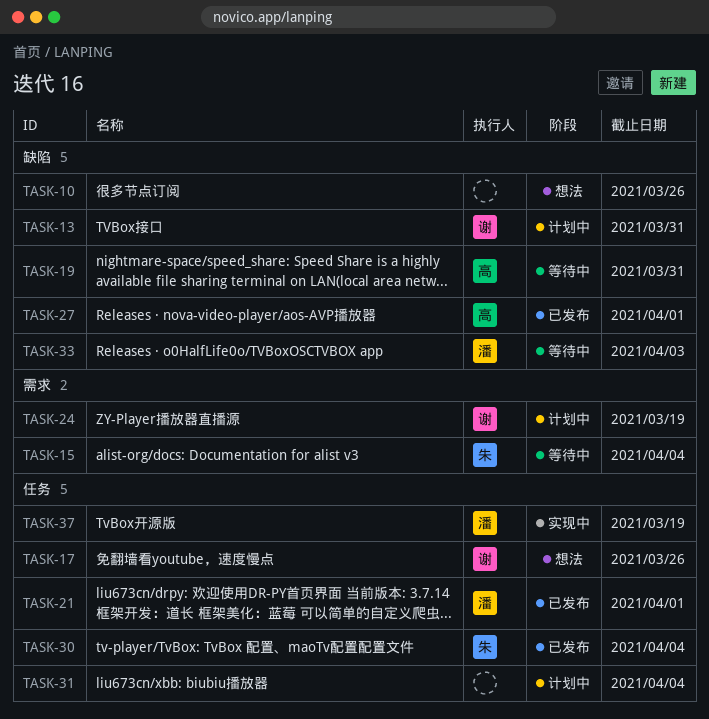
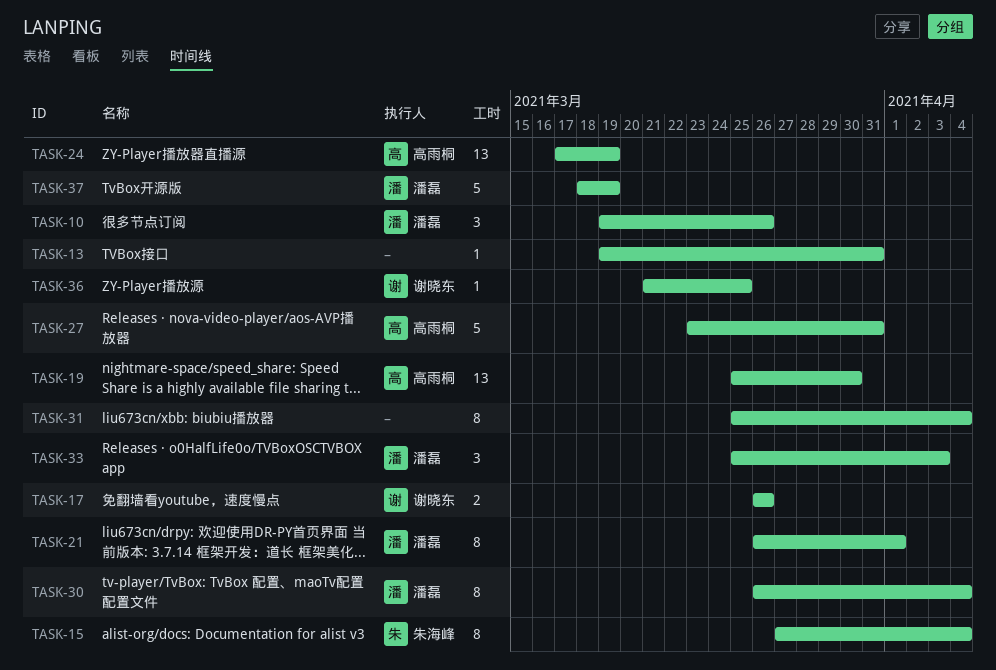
TASK-10, owner: none -> 潘磊
TASK-13, owner: 谢晓东 -> none
TASK-19, due: Mar 31 -> Mar 30
TASK-24, owner: 谢晓东 -> 高雨桐
TASK-27, due: Apr 1 -> Mar 31
TASK-30, owner: 朱海峰 -> 潘磊
TASK-36: none -> present

